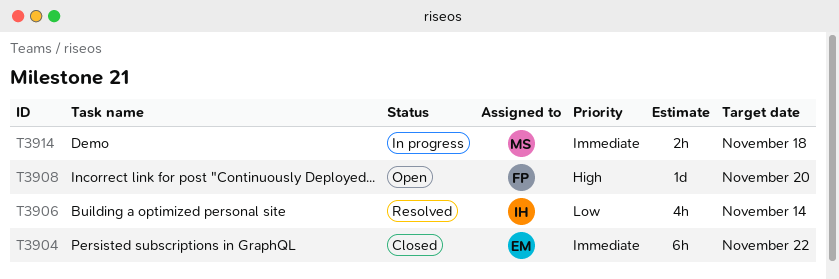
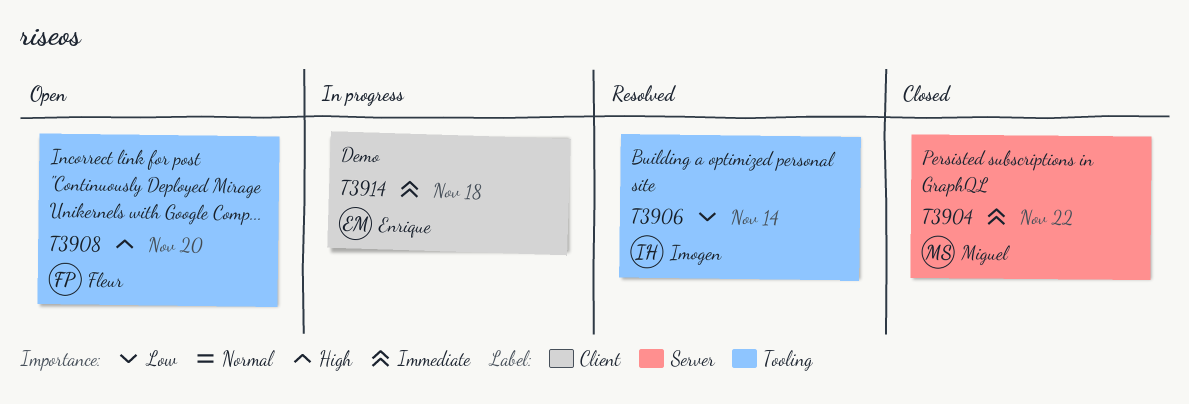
T3904, owner: Enrique -> Miguel
T3914, owner: Miguel -> Enrique

